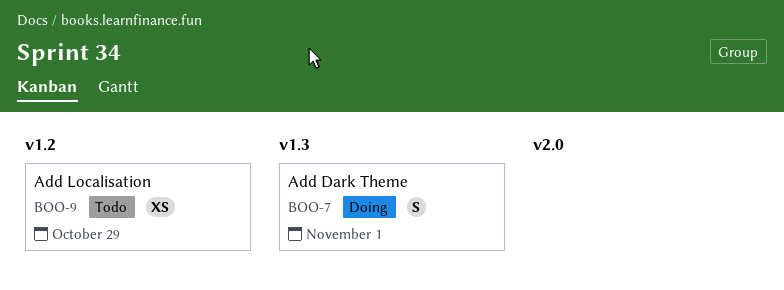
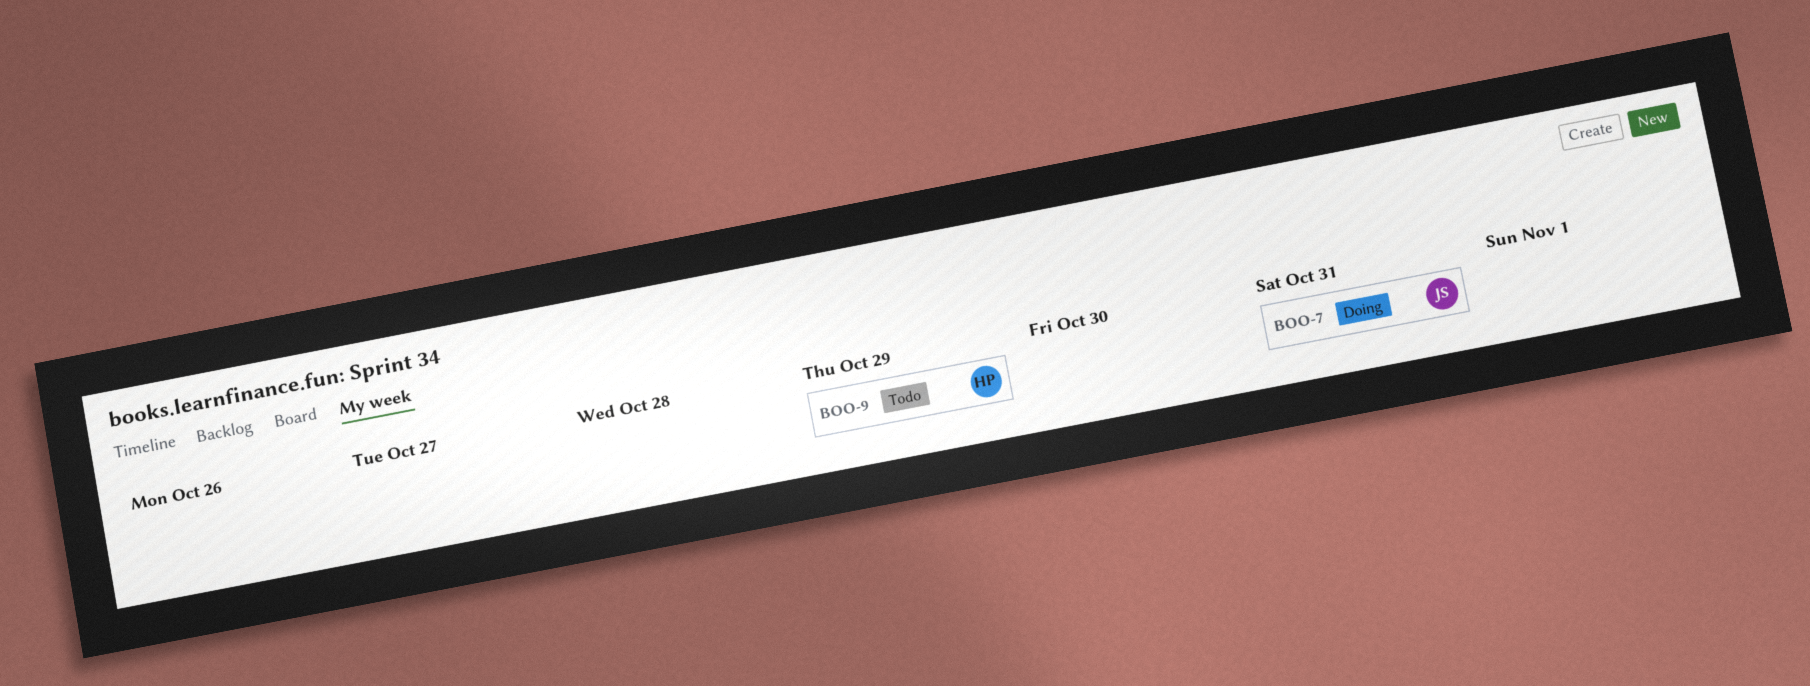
BOO-7, due: Nov 1 -> Oct 31

